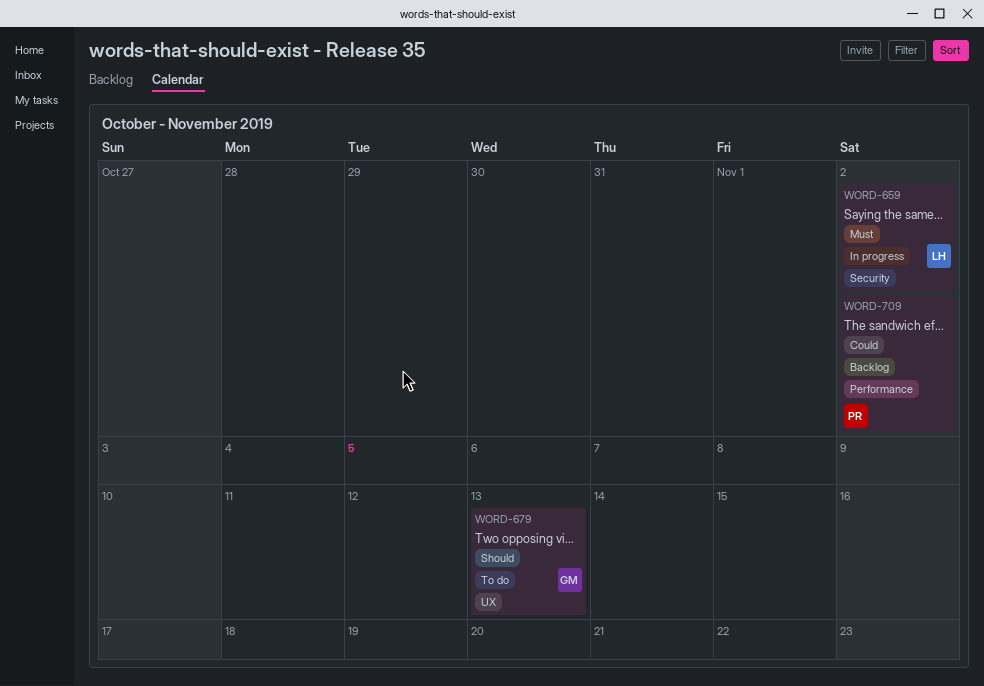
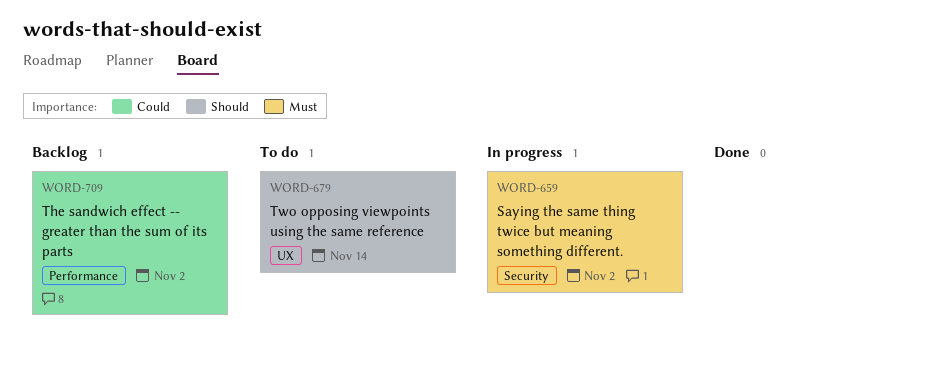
WORD-679, due: Nov 13 -> Nov 14

